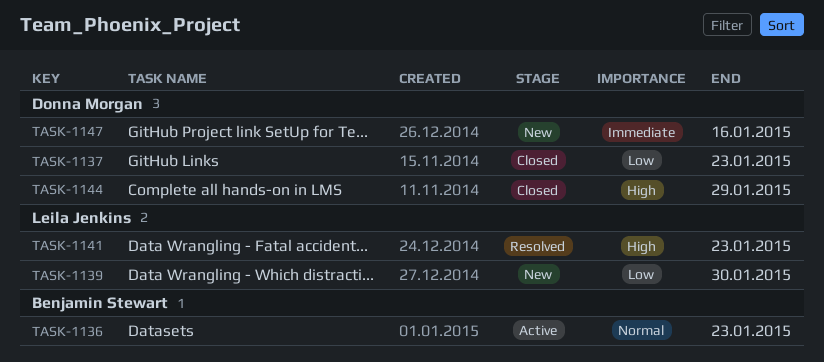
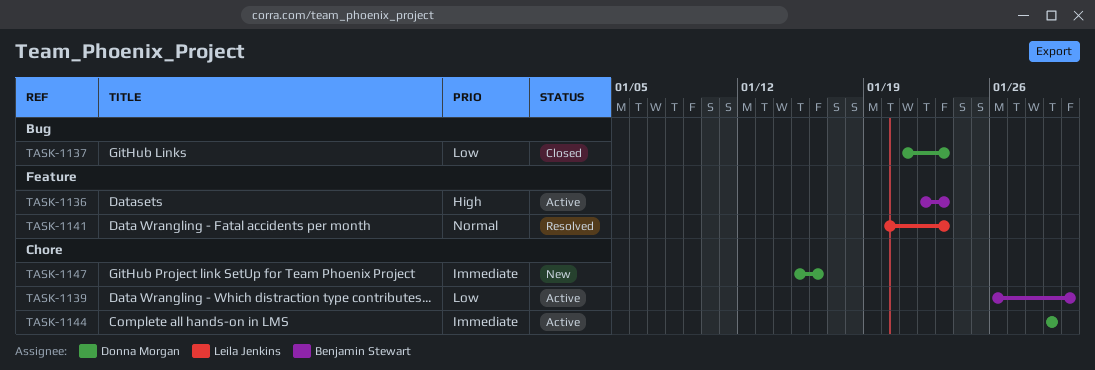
TASK-1136, priority: Normal -> High
TASK-1139, status: New -> Active
TASK-1139, owner: Leila Jenkins -> Benjamin Stewart
TASK-1141, priority: High -> Normal
TASK-1144, status: Closed -> Active
TASK-1144, priority: High -> Immediate

